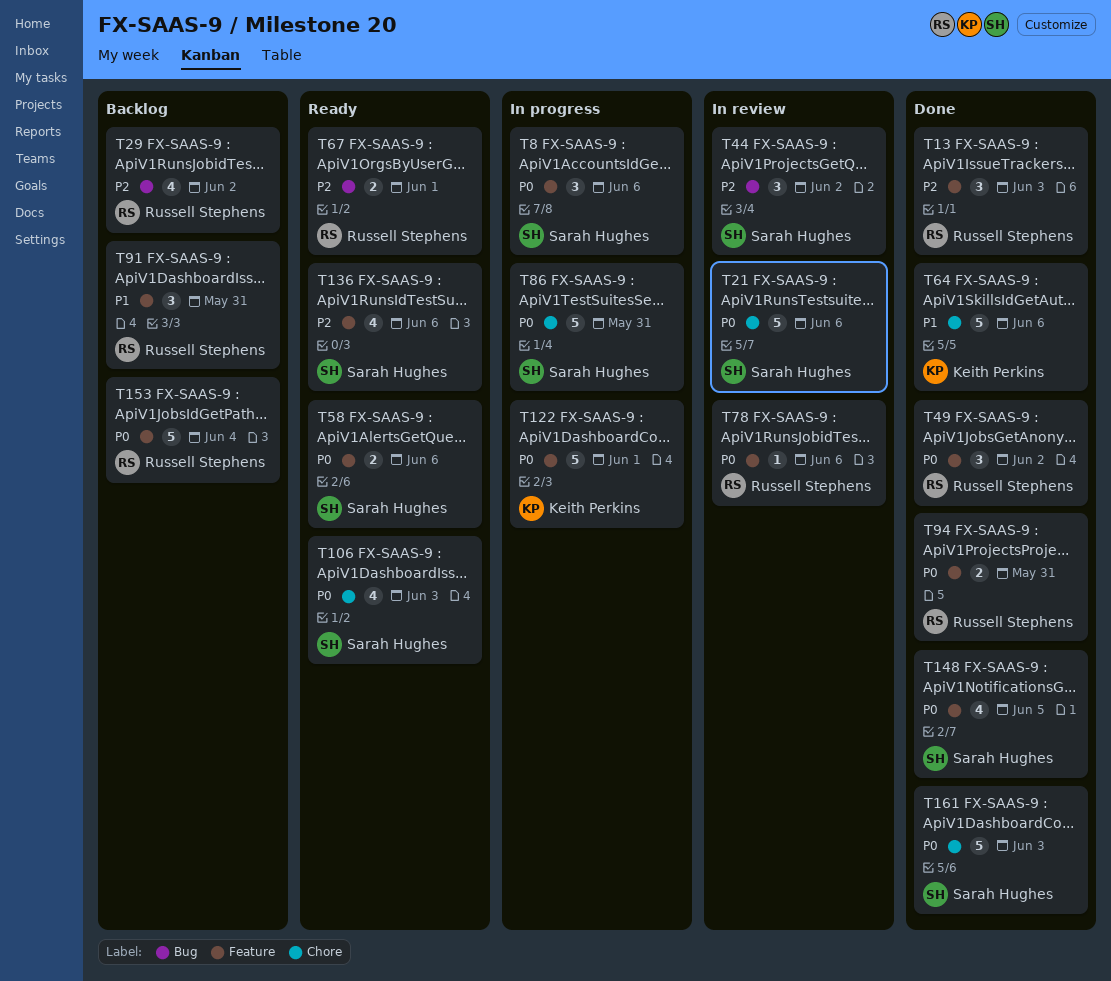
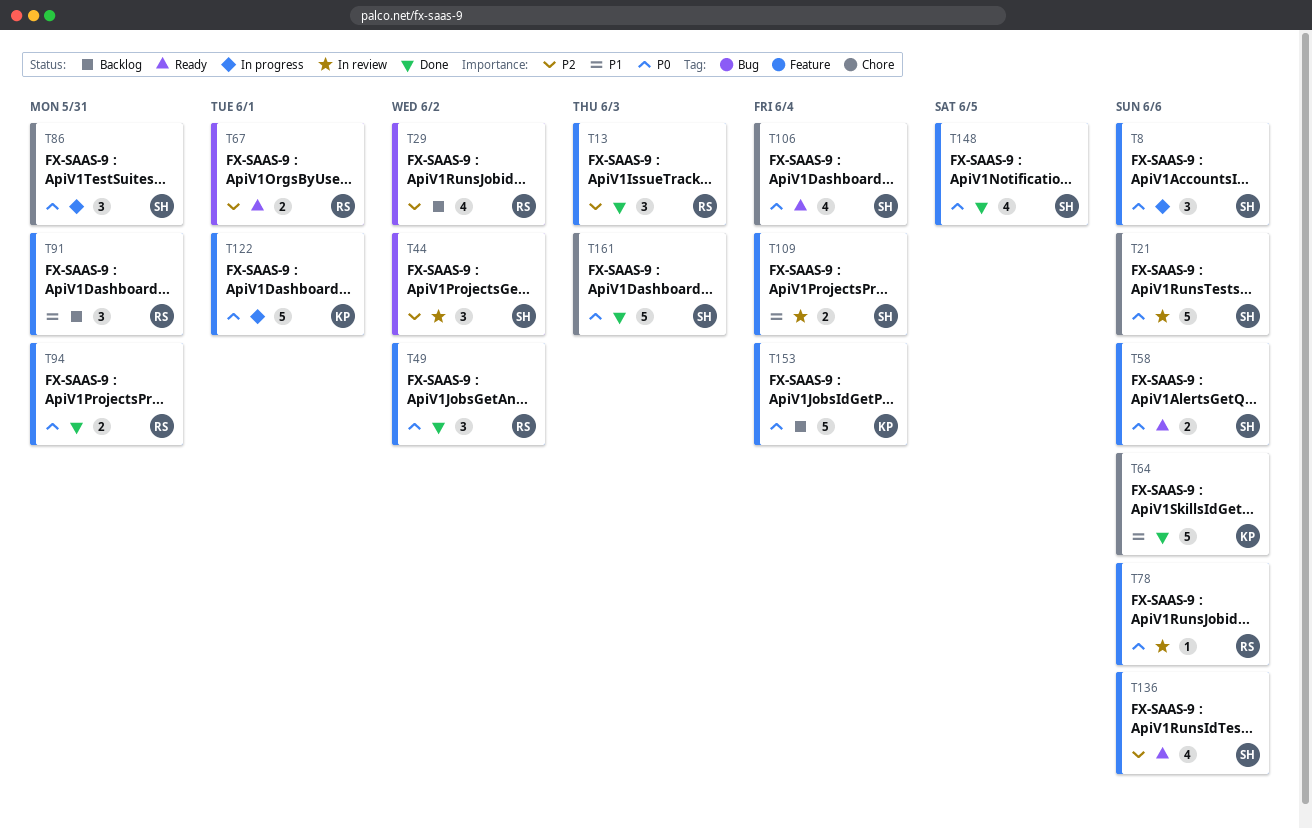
T86, estimate: 5 -> 3
T106, due: Jun 3 -> Jun 4
T109: none -> present
T153, owner: Russell Stephens -> Keith Perkins

